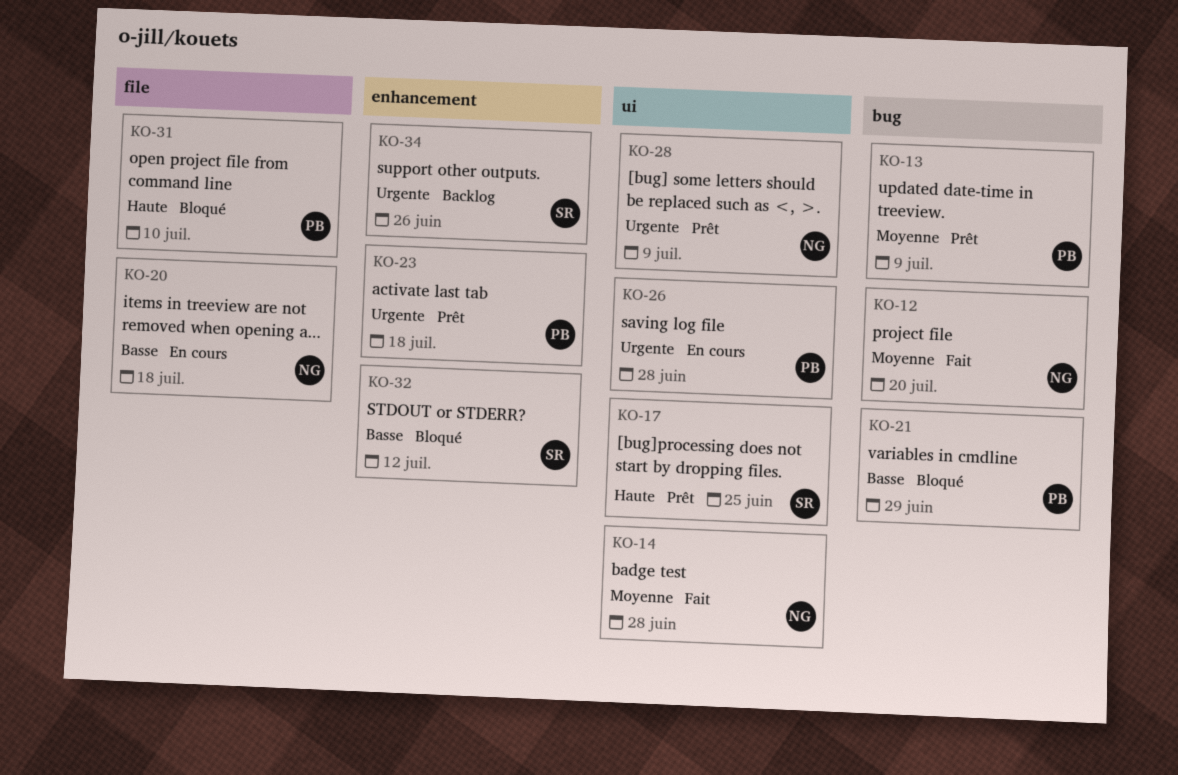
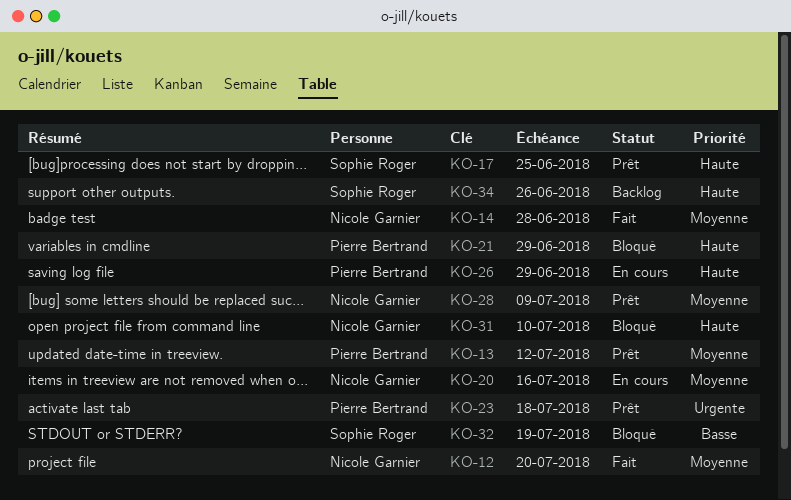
KO-13, due: Jul 9 -> Jul 12
KO-20, priority: Basse -> Moyenne
KO-20, due: Jul 18 -> Jul 16
KO-21, priority: Basse -> Haute
KO-26, priority: Urgente -> Haute
KO-26, due: Jun 28 -> Jun 29
KO-28, priority: Urgente -> Moyenne
KO-31, owner: Pierre Bertrand -> Nicole Garnier
KO-32, due: Jul 12 -> Jul 19
KO-34, priority: Urgente -> Haute

